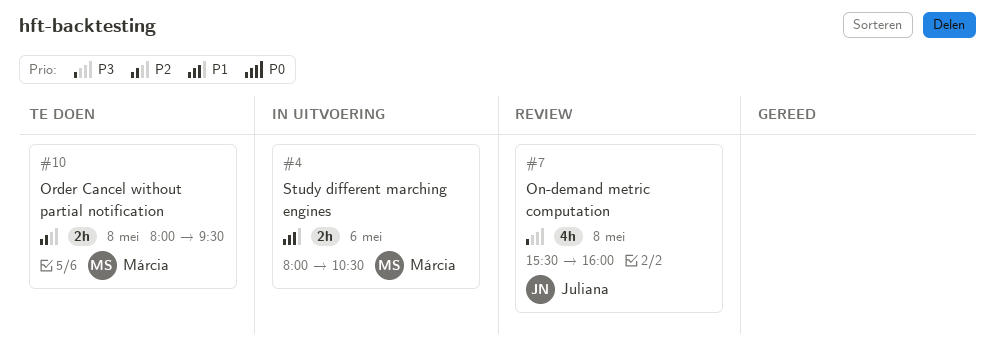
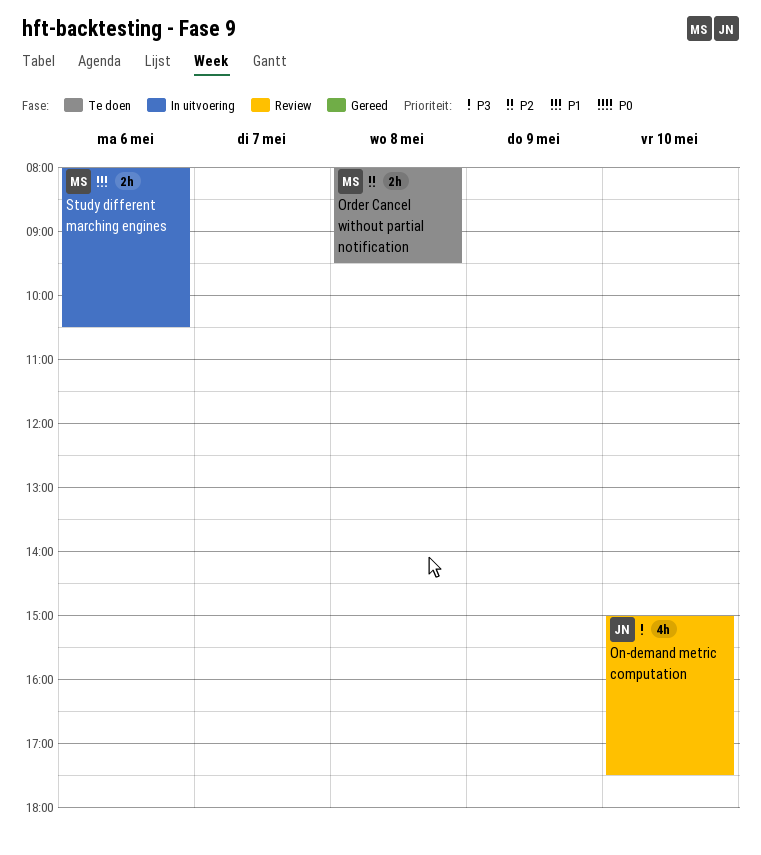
On-demand metric computation, day: May 8 -> May 10
On-demand metric computation, begins: 15:30 -> 15:00
On-demand metric computation, ends: 16:00 -> 17:30

